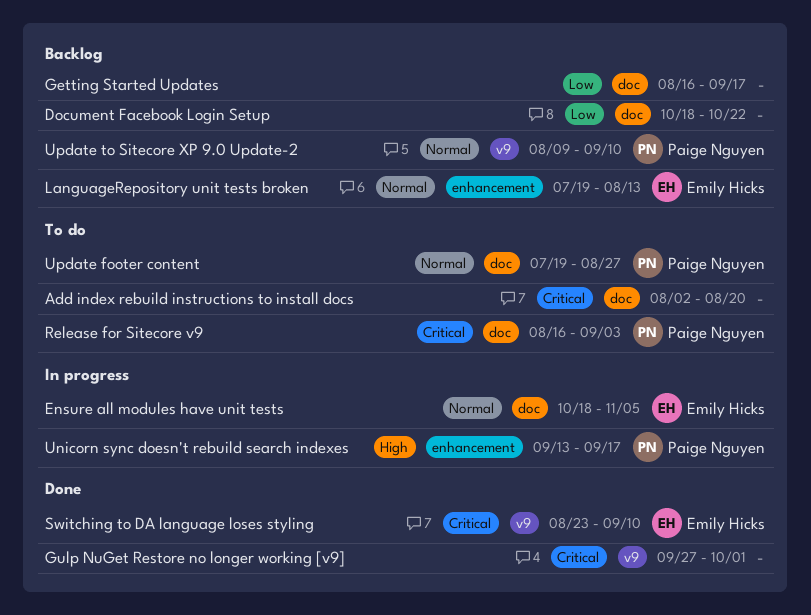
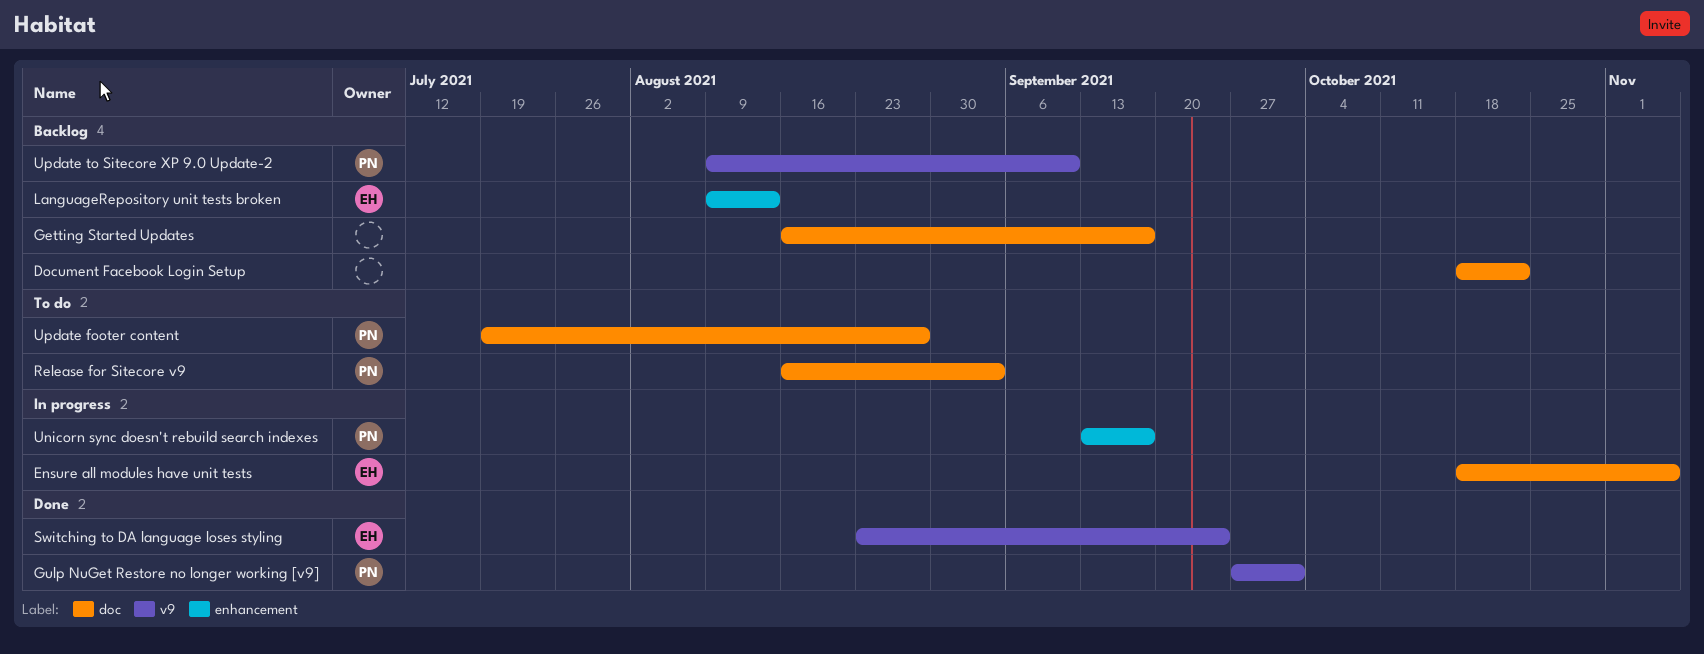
Add index rebuild instructions to install docs: present -> none
Gulp NuGet Restore no longer working [v9], owner: none -> Paige Nguyen
LanguageRepository unit tests broken, start: Jul 19 -> Aug 9
Switching to DA language loses styling, due: Sep 10 -> Sep 24

